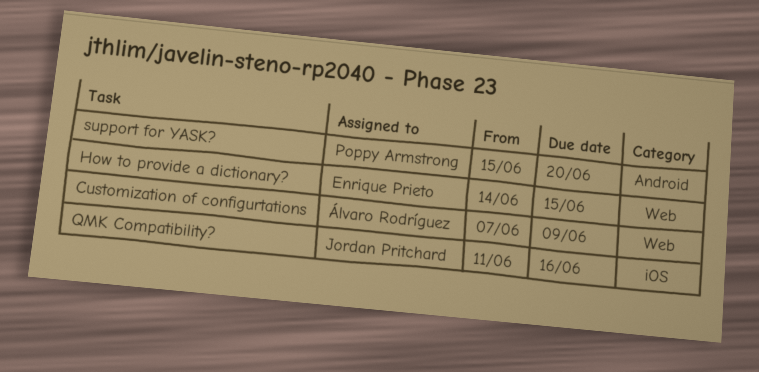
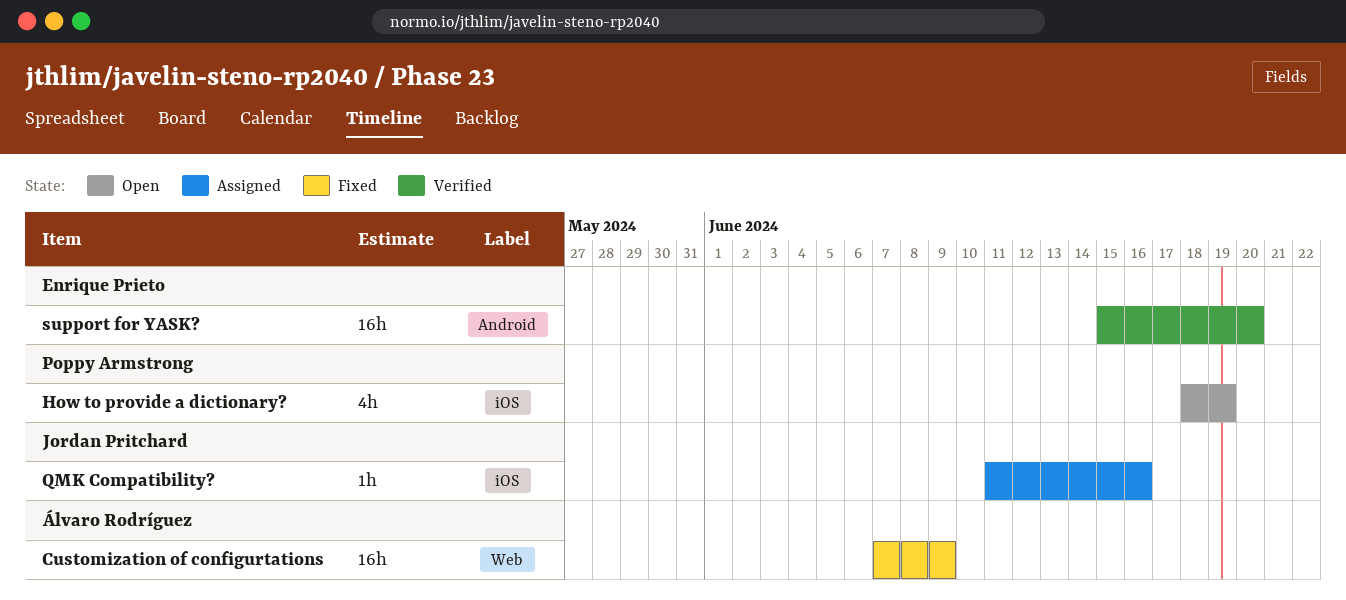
How to provide a dictionary?, owner: Enrique Prieto -> Poppy Armstrong
How to provide a dictionary?, label: Web -> iOS
How to provide a dictionary?, start: Jun 14 -> Jun 18
How to provide a dictionary?, due: Jun 15 -> Jun 19
support for YASK?, owner: Poppy Armstrong -> Enrique Prieto

